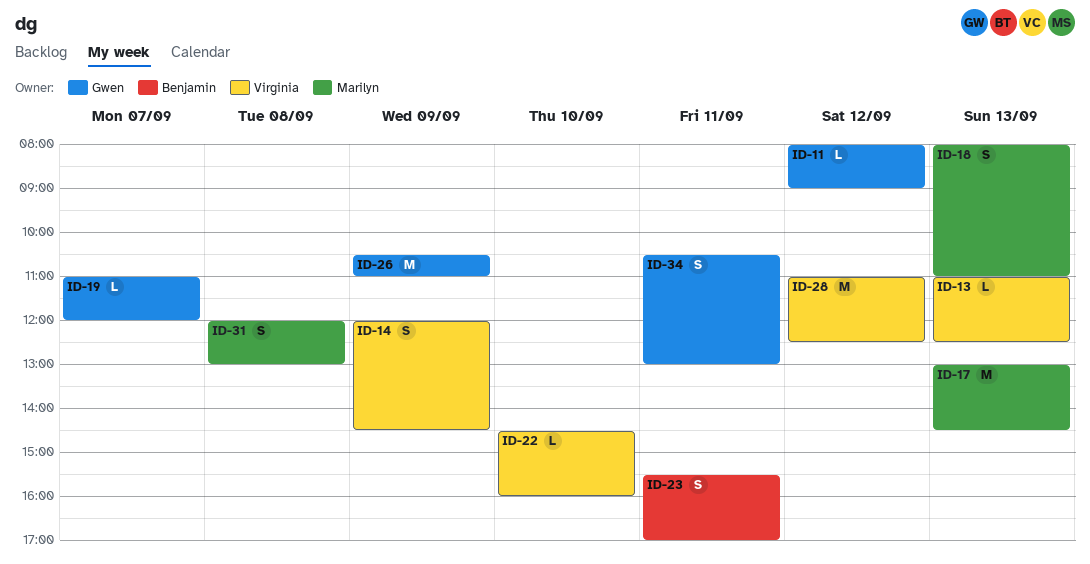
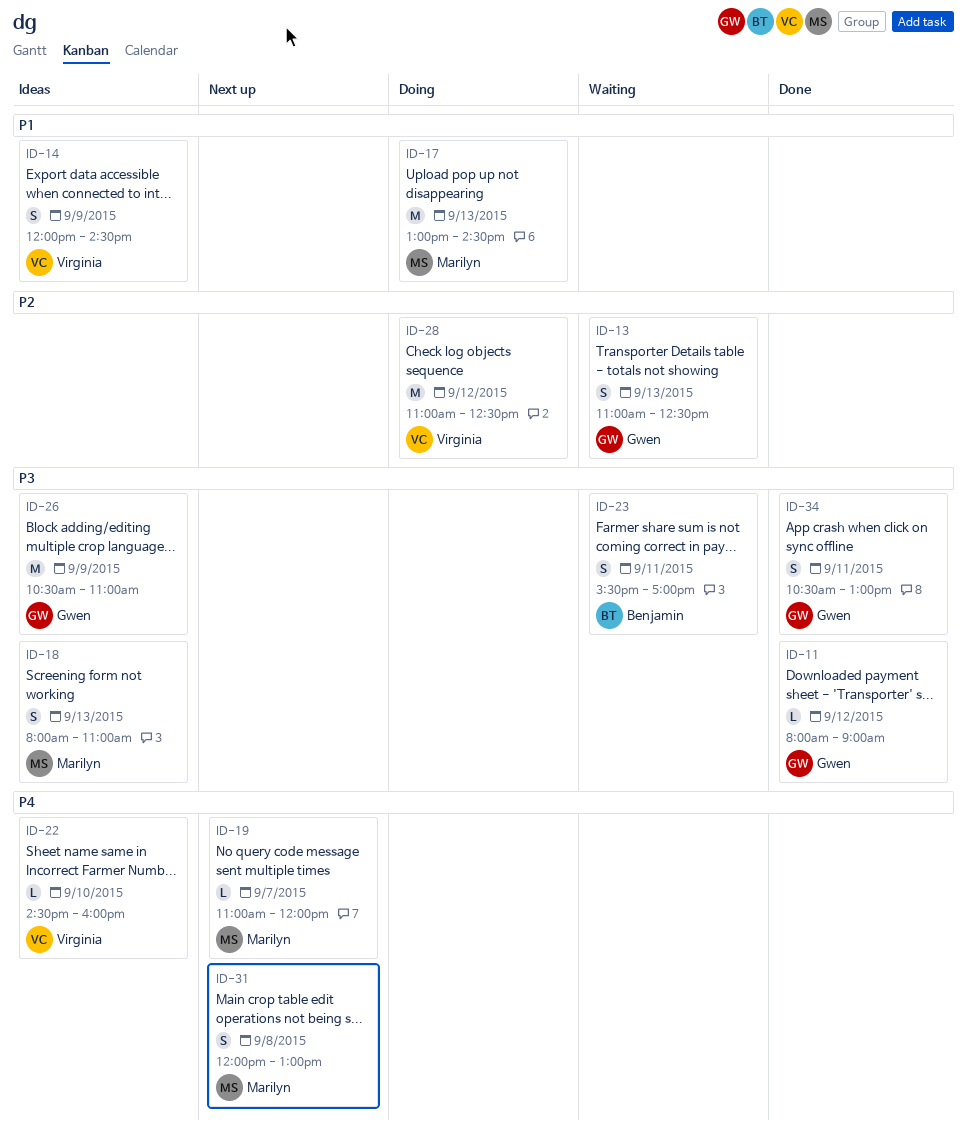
ID-13, owner: Virginia -> Gwen
ID-13, estimate: L -> S
ID-19, owner: Gwen -> Marilyn

